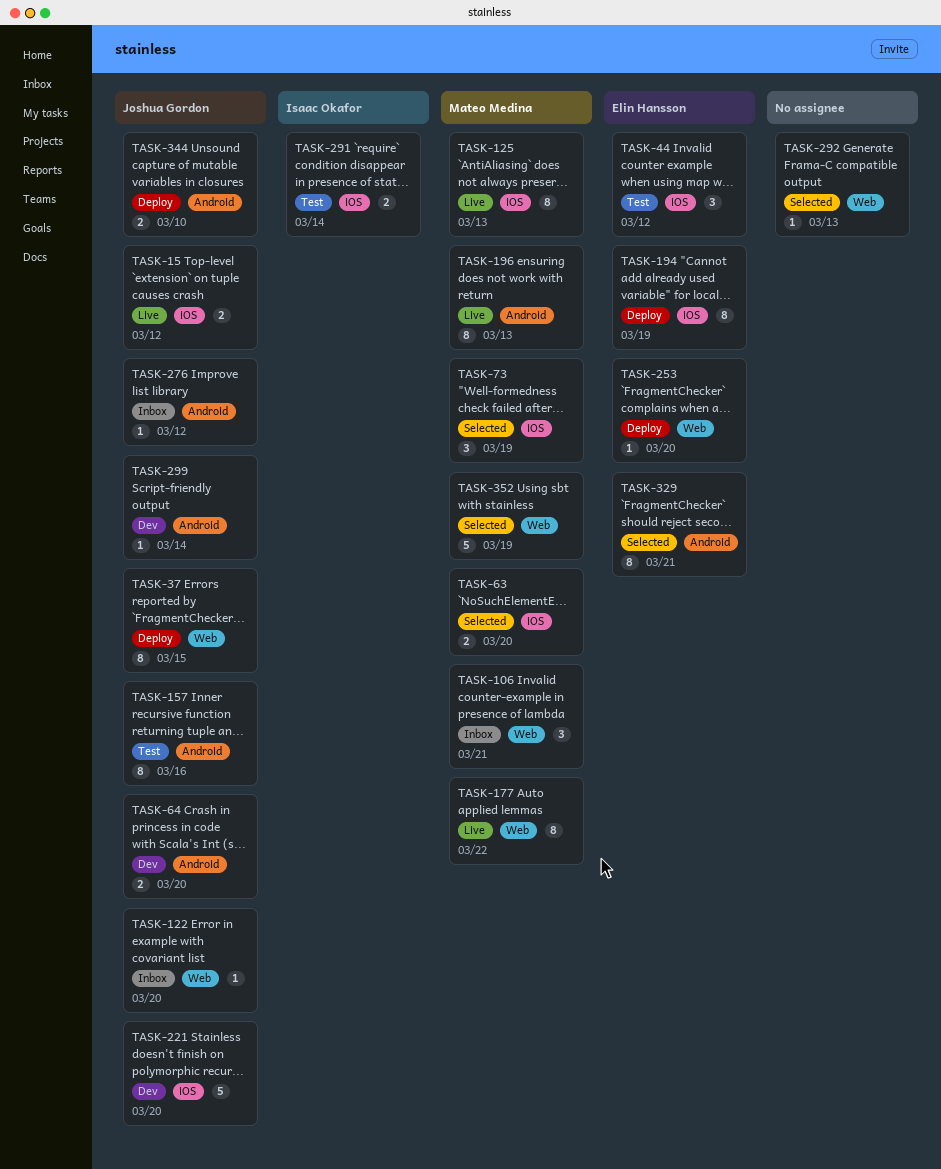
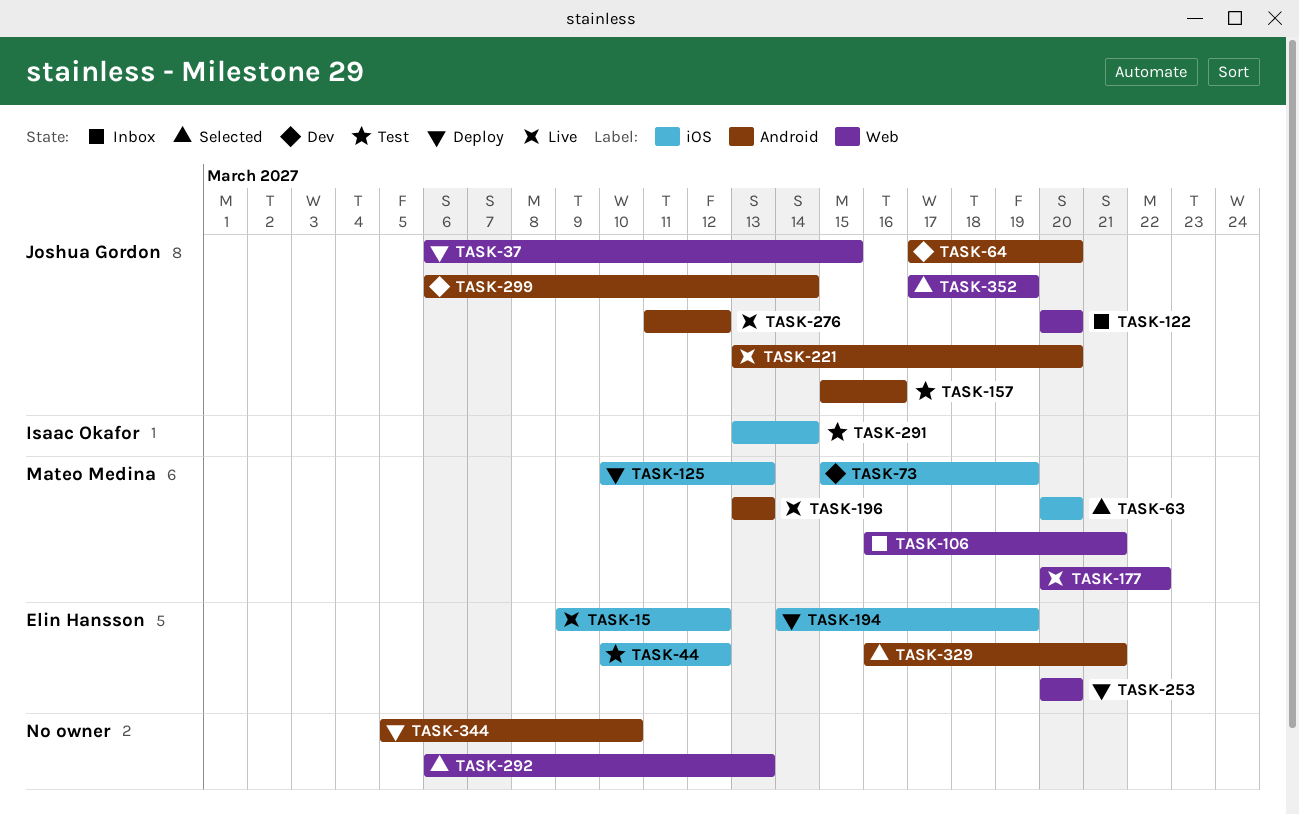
TASK-15, owner: Joshua Gordon -> Elin Hansson
TASK-73, status: Selected -> Dev
TASK-125, status: Live -> Deploy
TASK-221, status: Dev -> Live
TASK-221, label: iOS -> Android
TASK-276, status: Inbox -> Live
TASK-344, owner: Joshua Gordon -> none
TASK-352, owner: Mateo Medina -> Joshua Gordon

